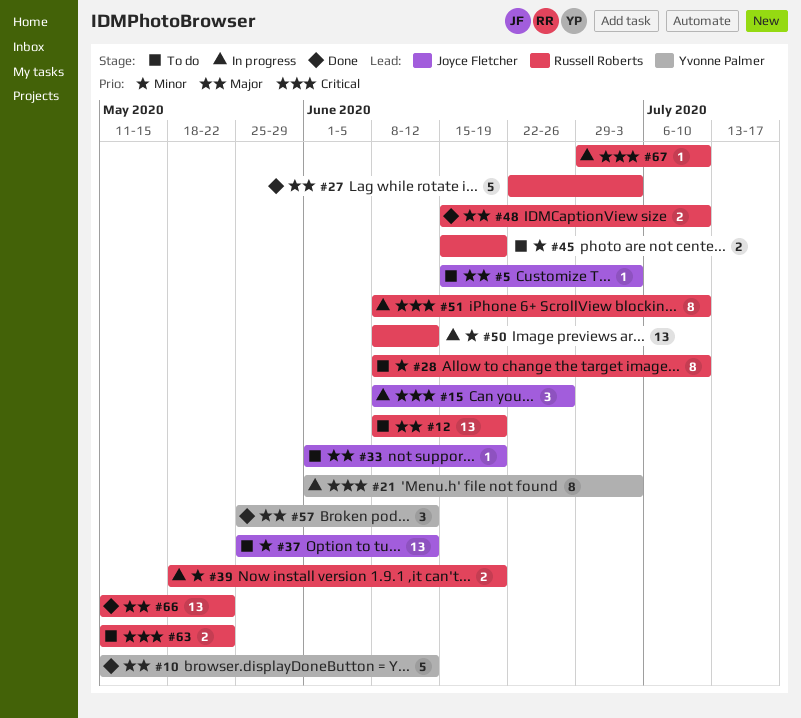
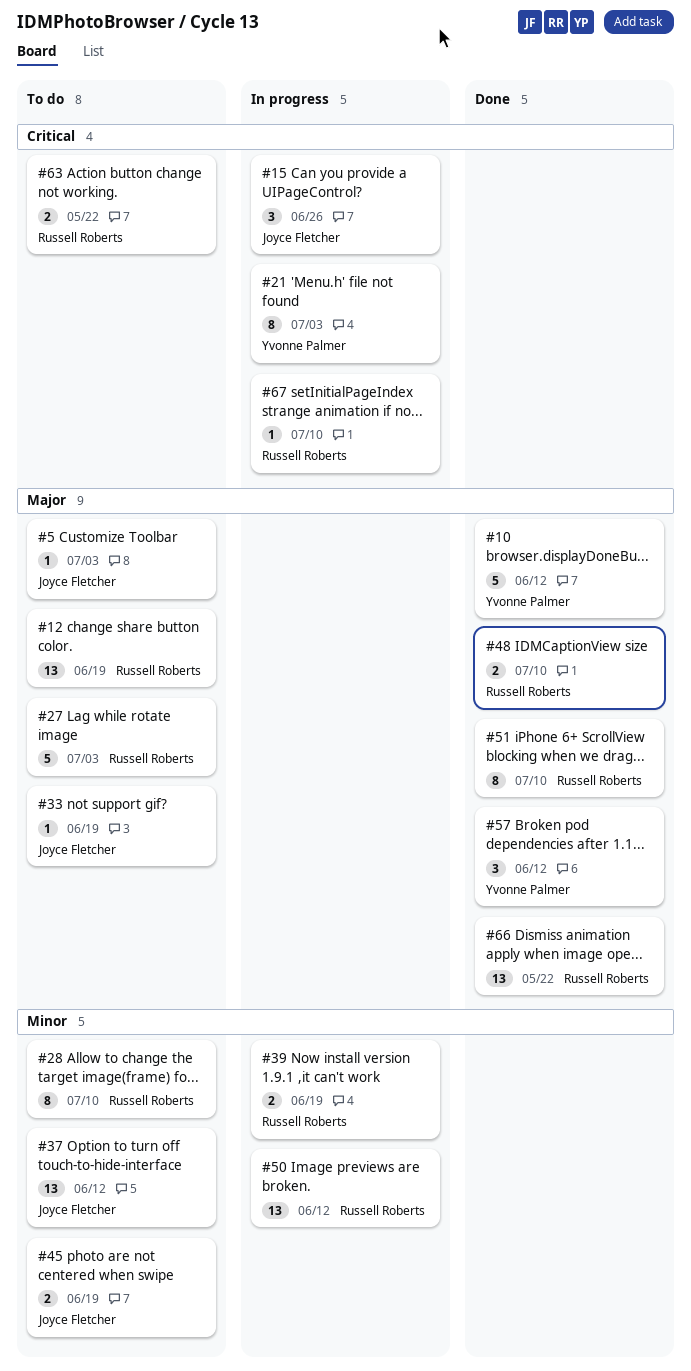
#27, status: Done -> To do
#45, owner: Russell Roberts -> Joyce Fletcher
#51, status: In progress -> Done
#51, priority: Critical -> Major

